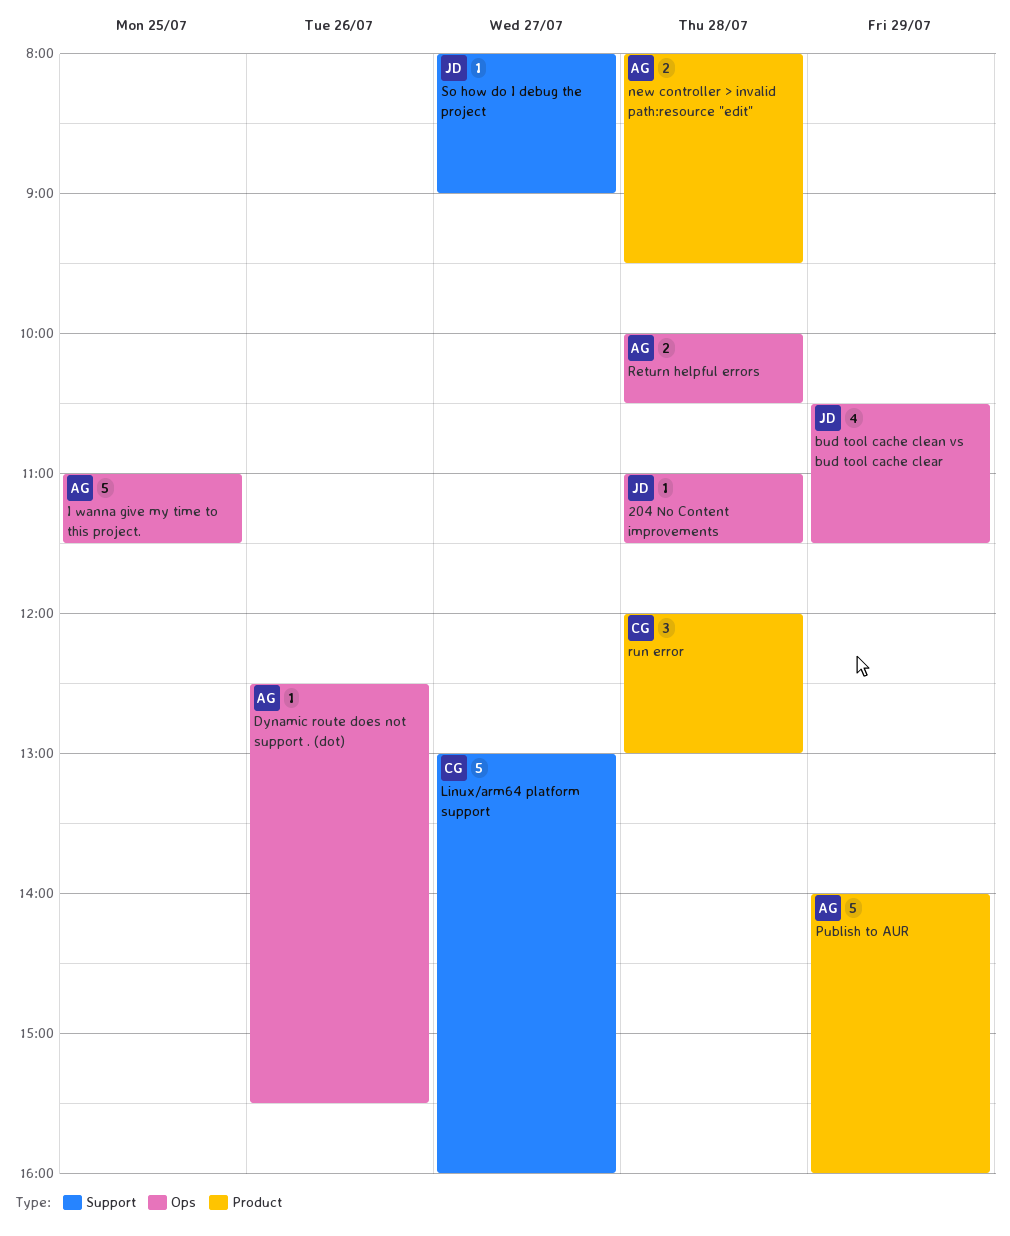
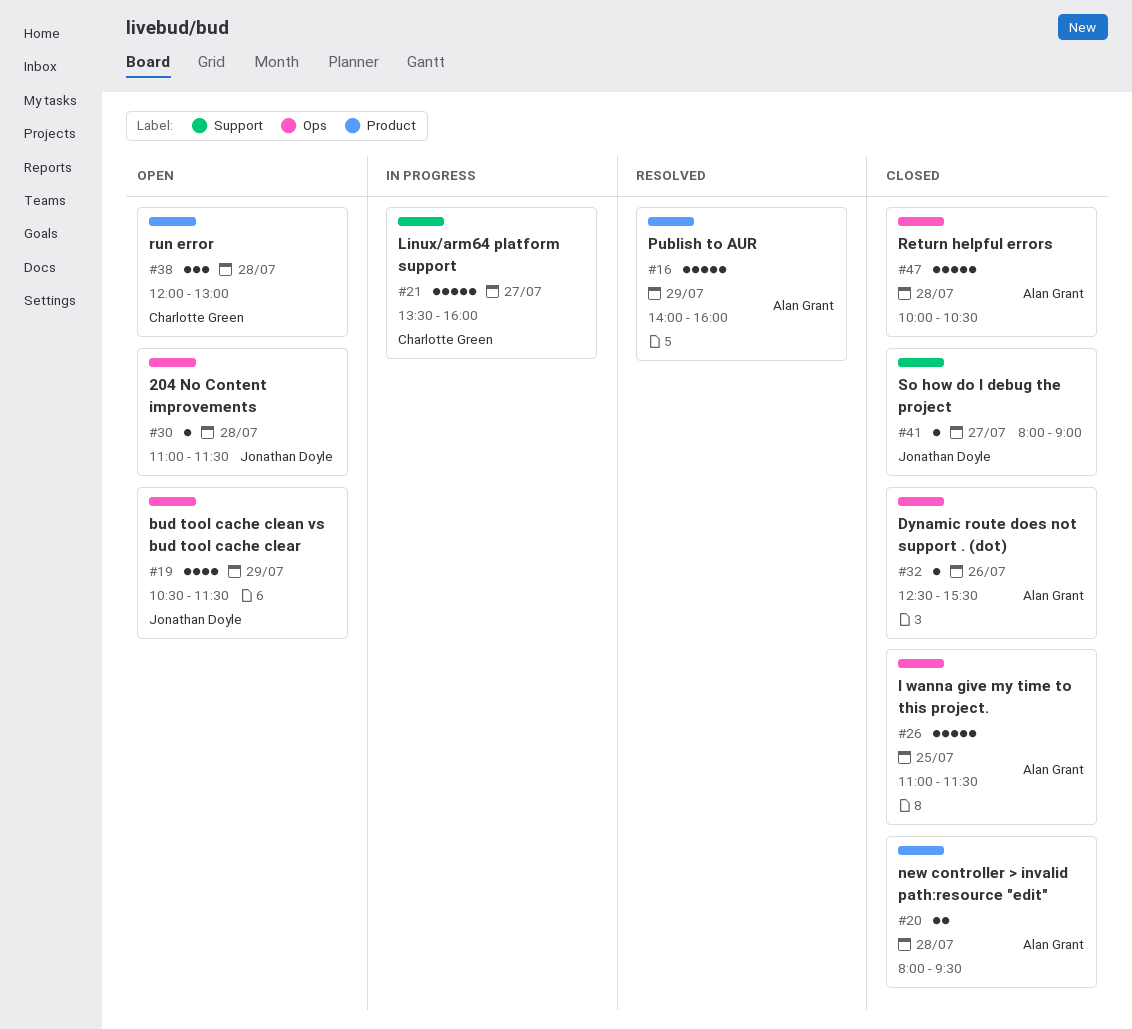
Linux/arm64 platform support, begins: 13:00 -> 13:30
Return helpful errors, estimate: 2 -> 5

